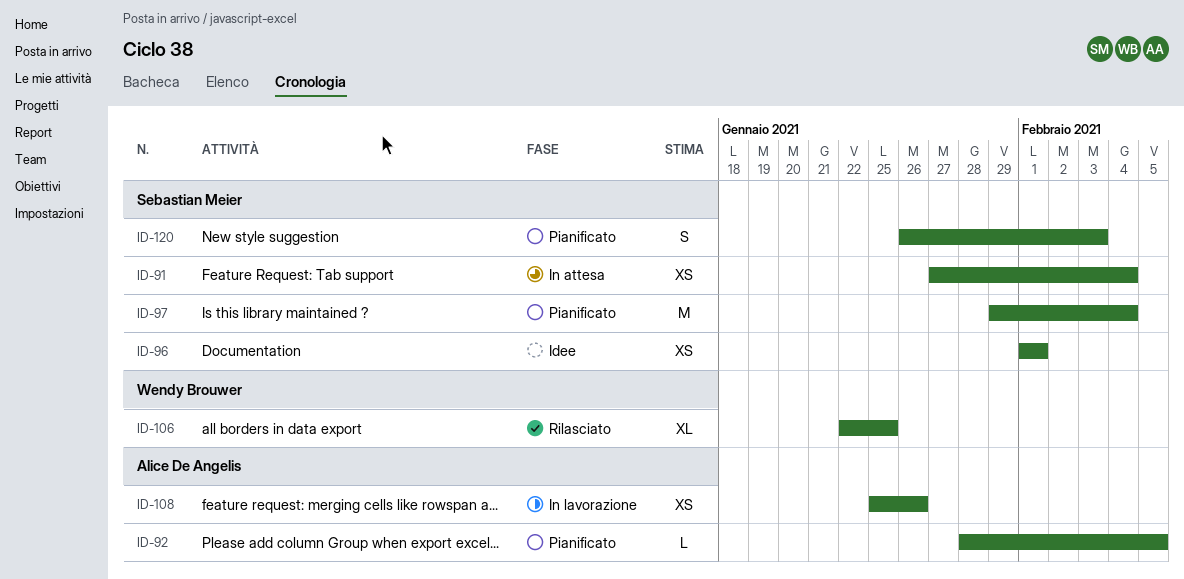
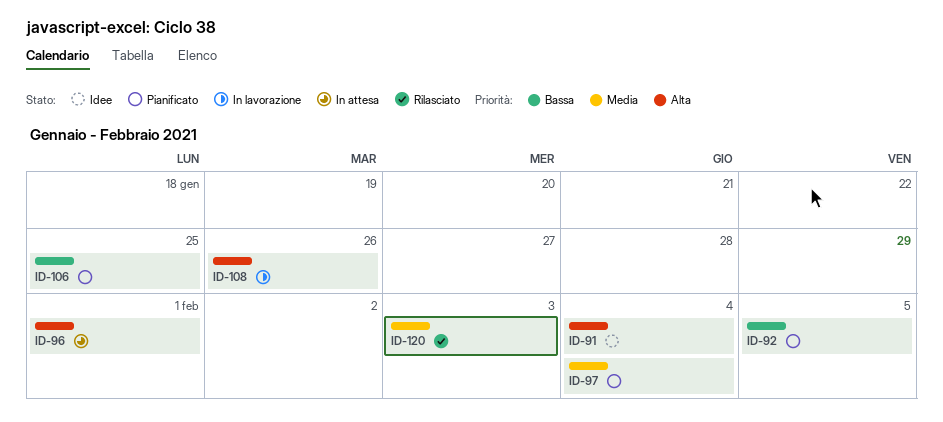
ID-91, status: In attesa -> Idee
ID-96, status: Idee -> In attesa
ID-106, status: Rilasciato -> Pianificato
ID-120, status: Pianificato -> Rilasciato

